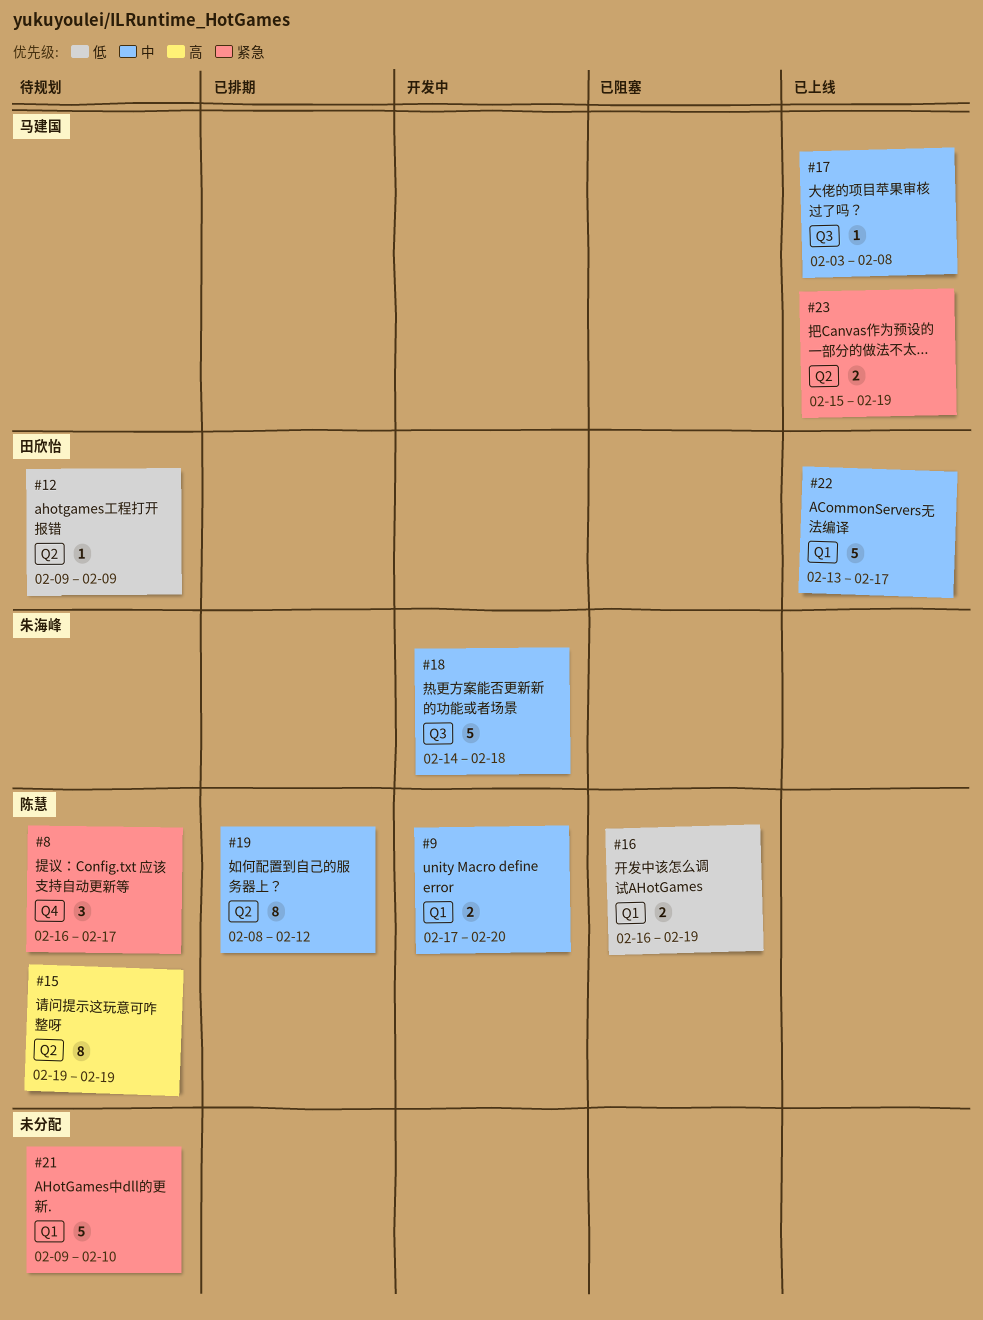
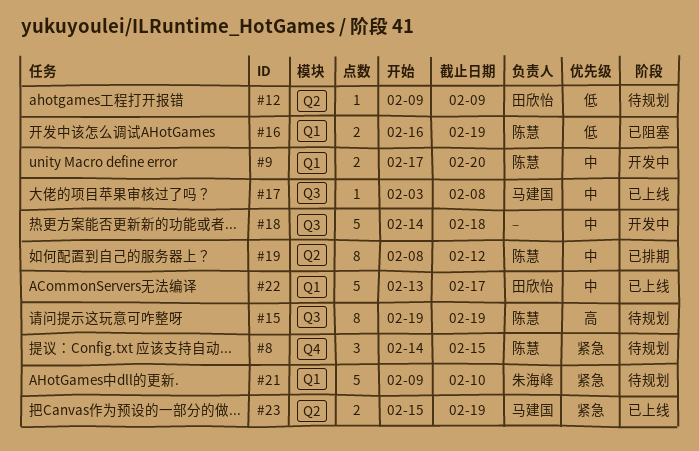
#8, start: Feb 16 -> Feb 14
#8, due: Feb 17 -> Feb 15
#15, label: Q2 -> Q3
#18, owner: 朱海峰 -> none
#21, owner: none -> 朱海峰

